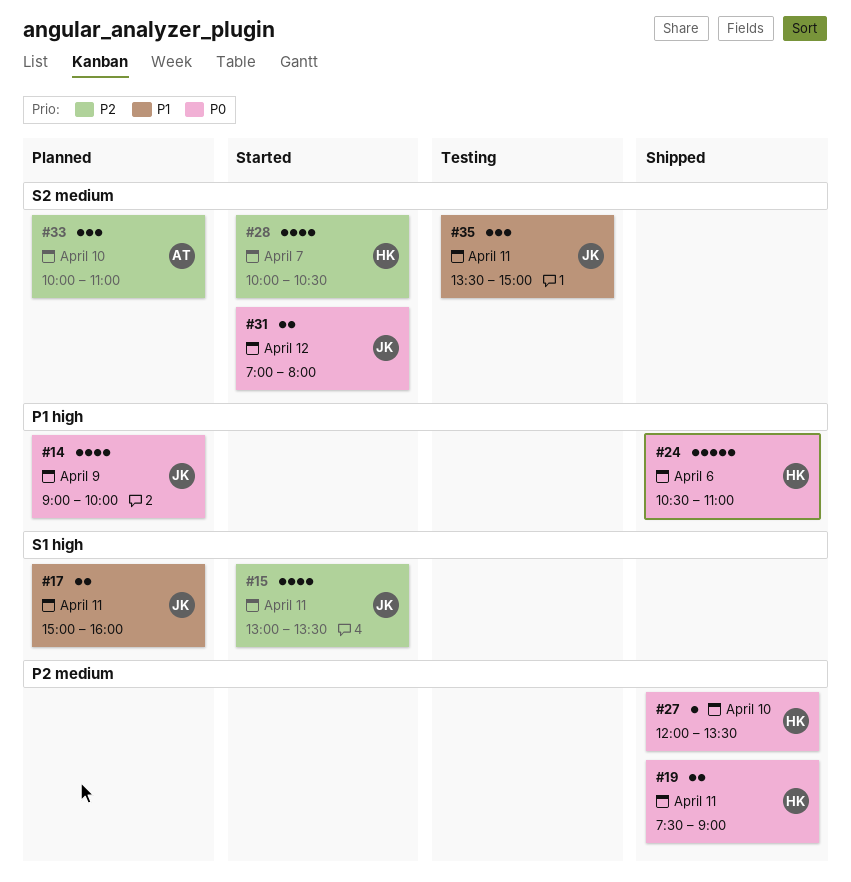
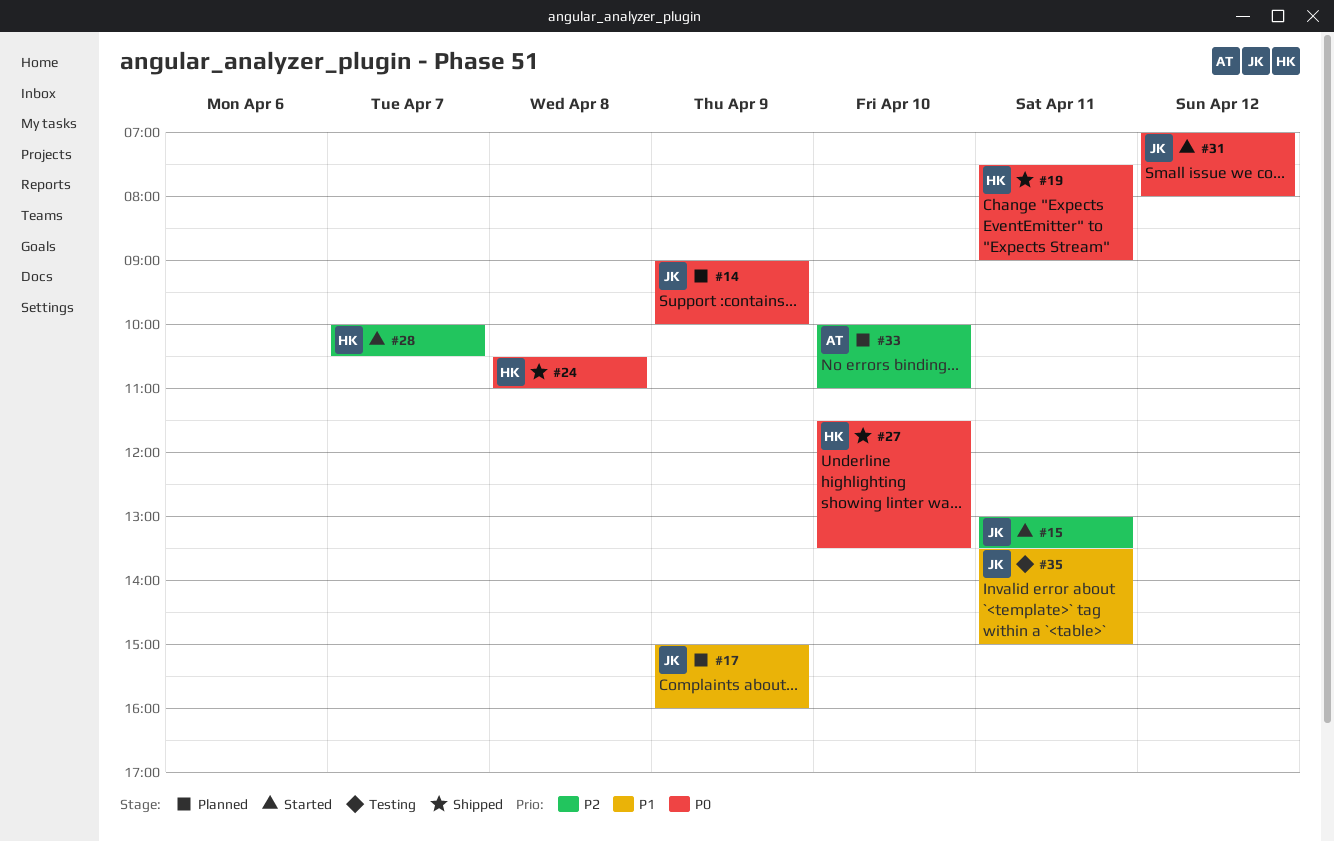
#17, day: Apr 11 -> Apr 9
#24, day: Apr 6 -> Apr 8
#27, begins: 12:00 -> 11:30

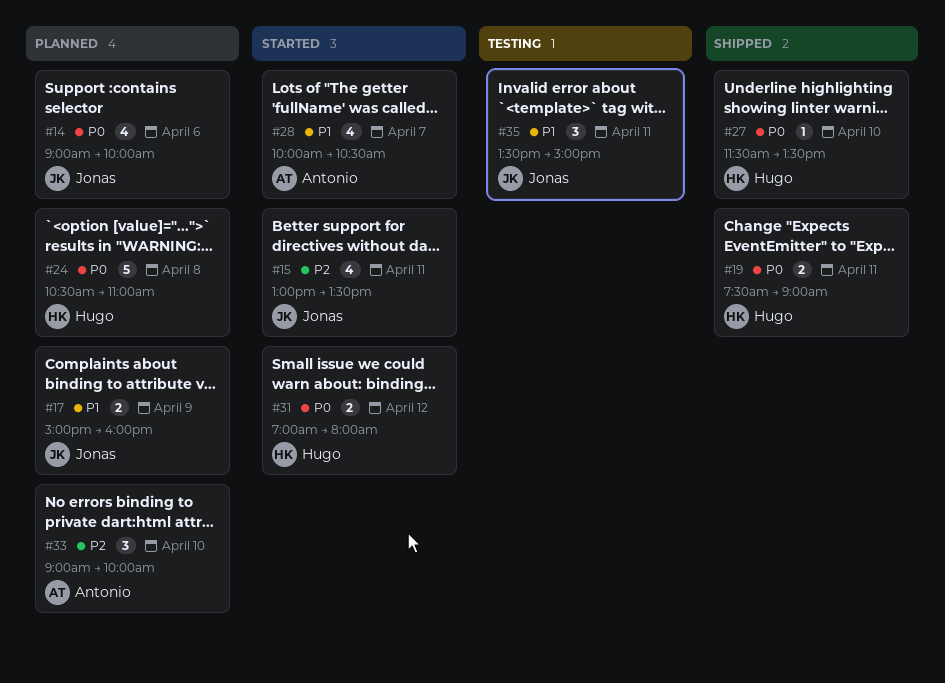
#14, day: Apr 9 -> Apr 6
#24, status: Shipped -> Planned
#28, owner: Hugo -> Antonio
#28, priority: P2 -> P1
#31, owner: Jonas -> Hugo
#33, begins: 10:00 -> 09:00
#33, ends: 11:00 -> 10:00

